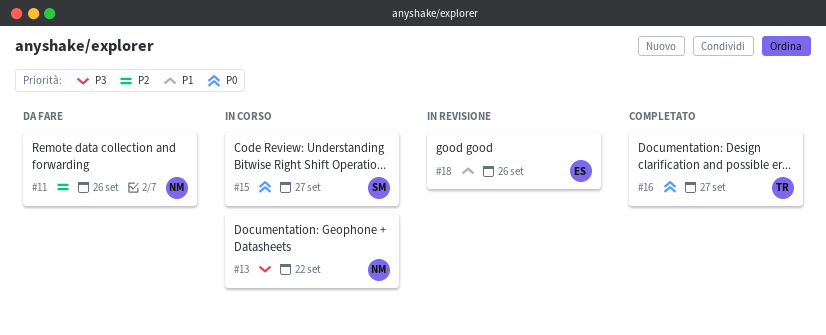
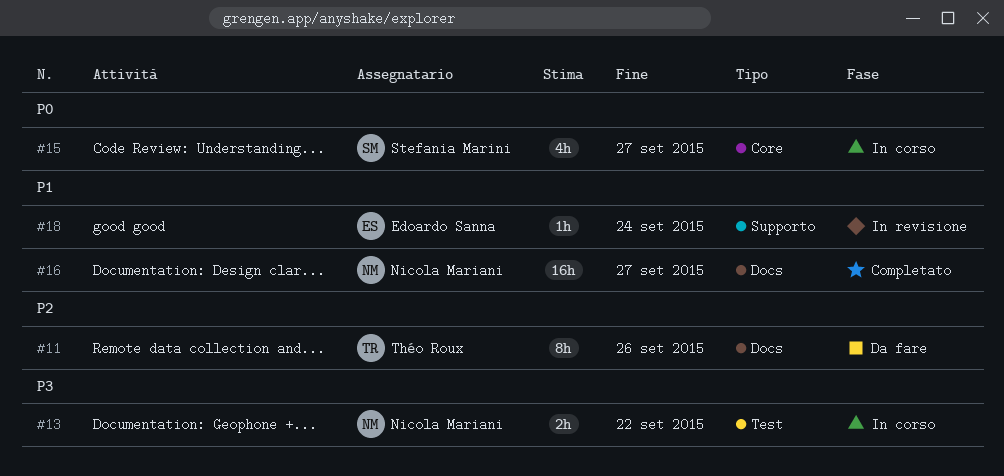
#11, owner: Nicola Mariani -> Théo Roux
#16, owner: Théo Roux -> Nicola Mariani
#16, priority: P0 -> P1
#18, due: Sep 26 -> Sep 24

